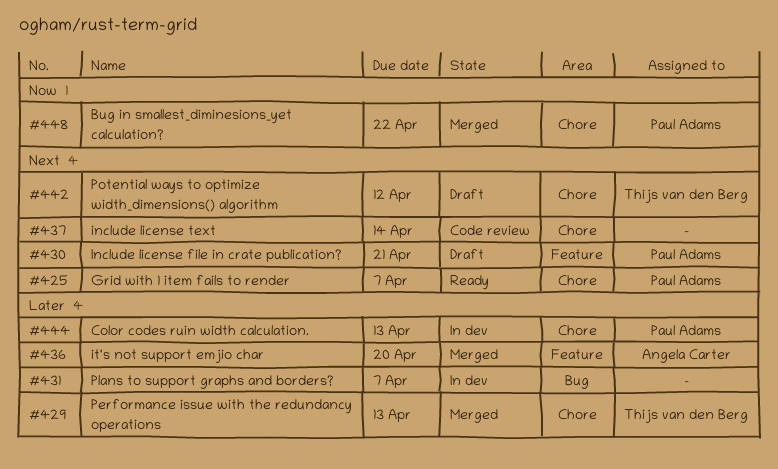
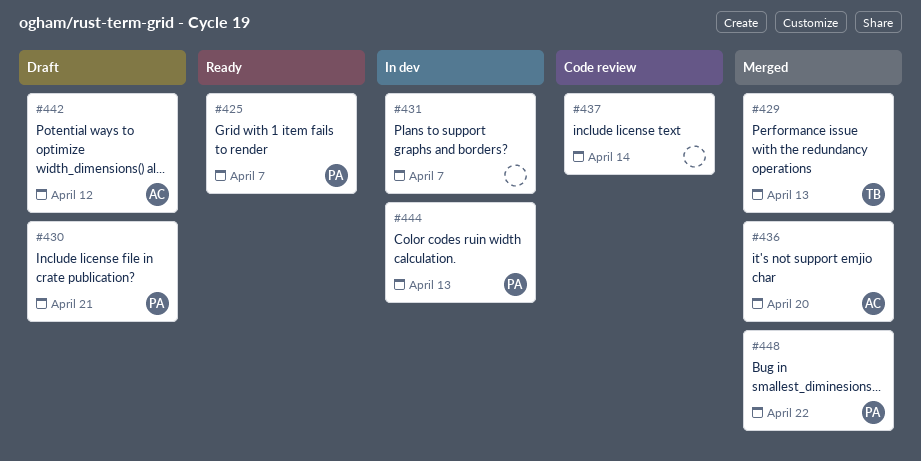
#442, owner: Thijs van den Berg -> Angela Carter

